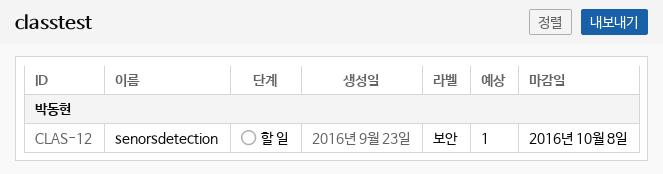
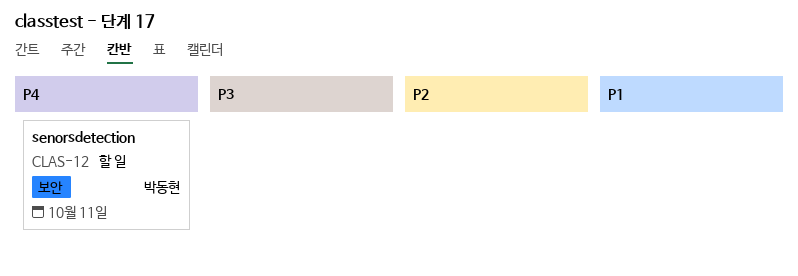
CLAS-12, due: Oct 8 -> Oct 11

